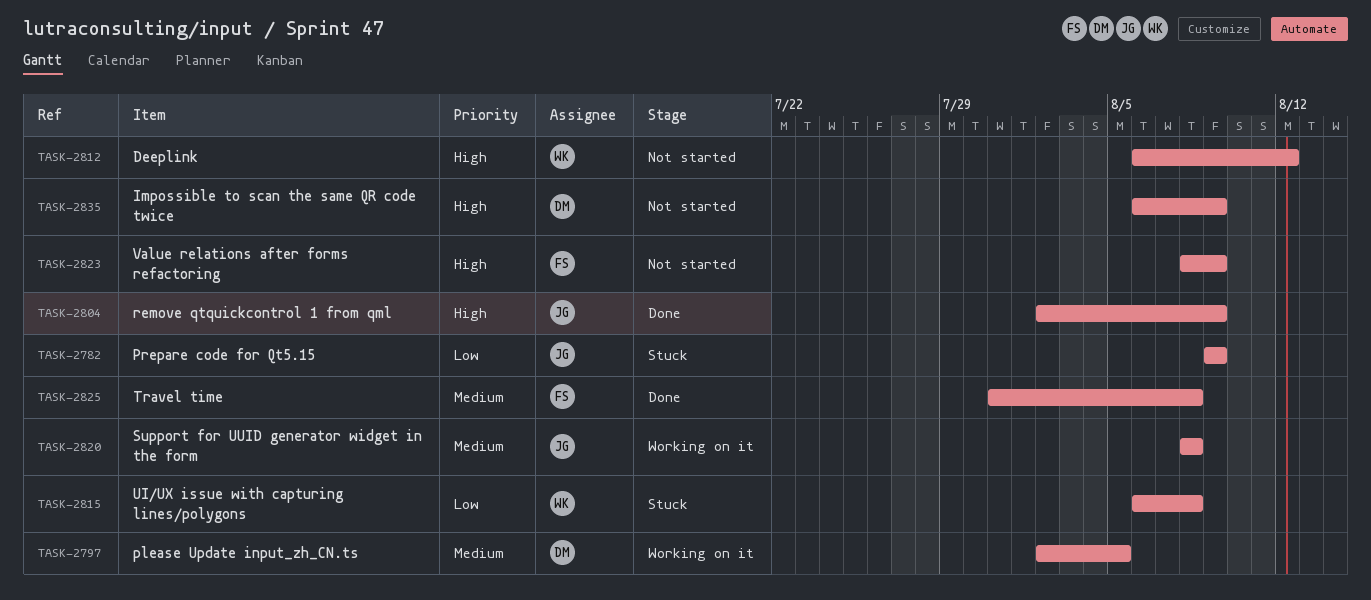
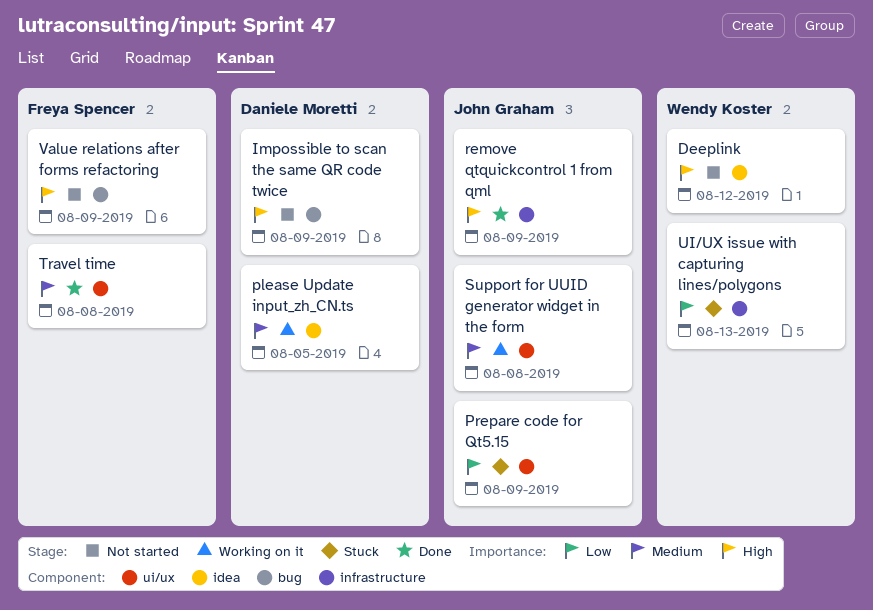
UI/UX issue with capturing lines/polygons, due: Aug 8 -> Aug 13

